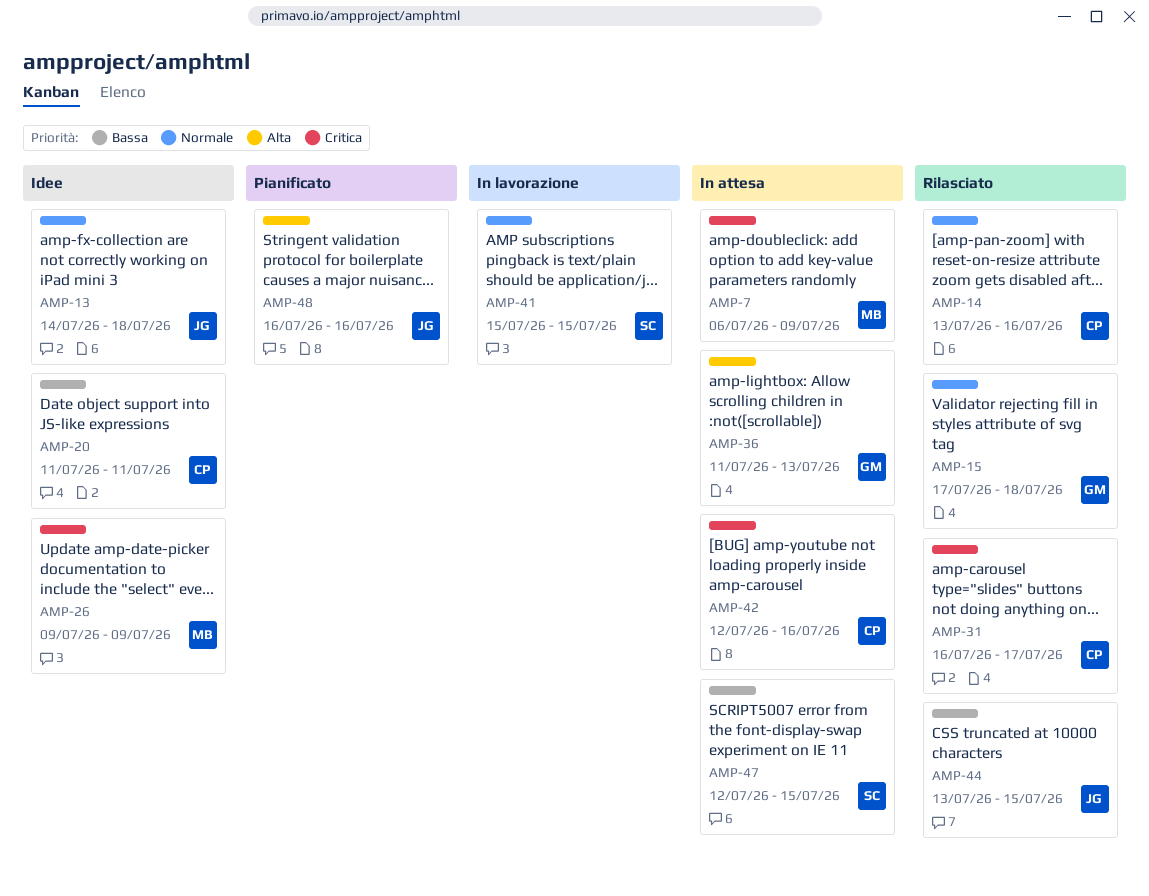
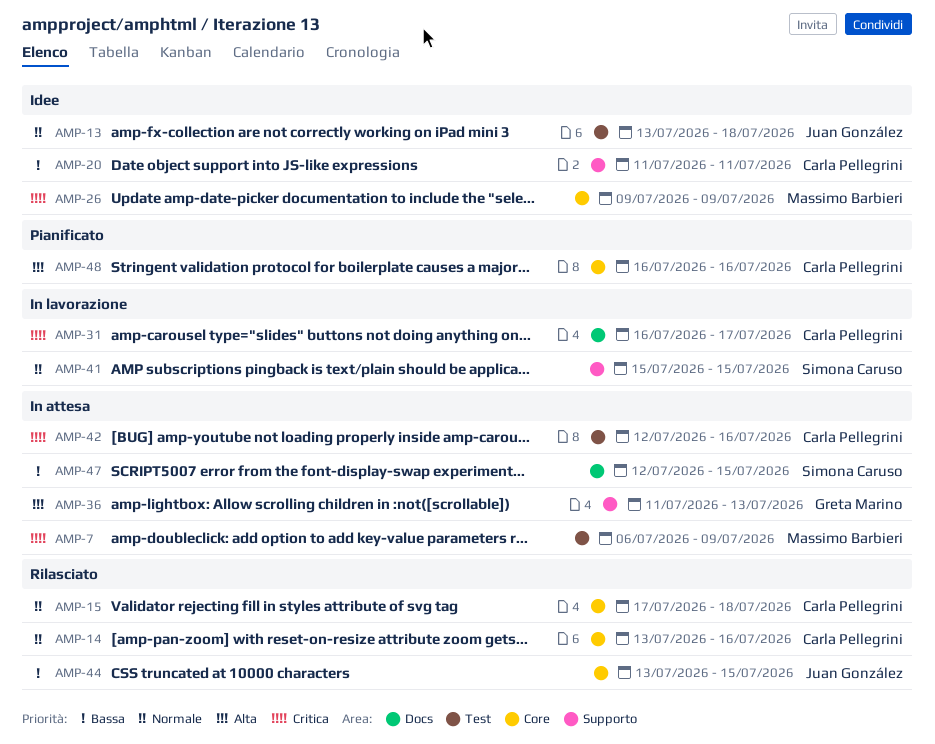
AMP-13, start: Jul 14 -> Jul 13
AMP-15, owner: Greta Marino -> Carla Pellegrini
AMP-31, status: Rilasciato -> In lavorazione
AMP-48, owner: Juan González -> Carla Pellegrini

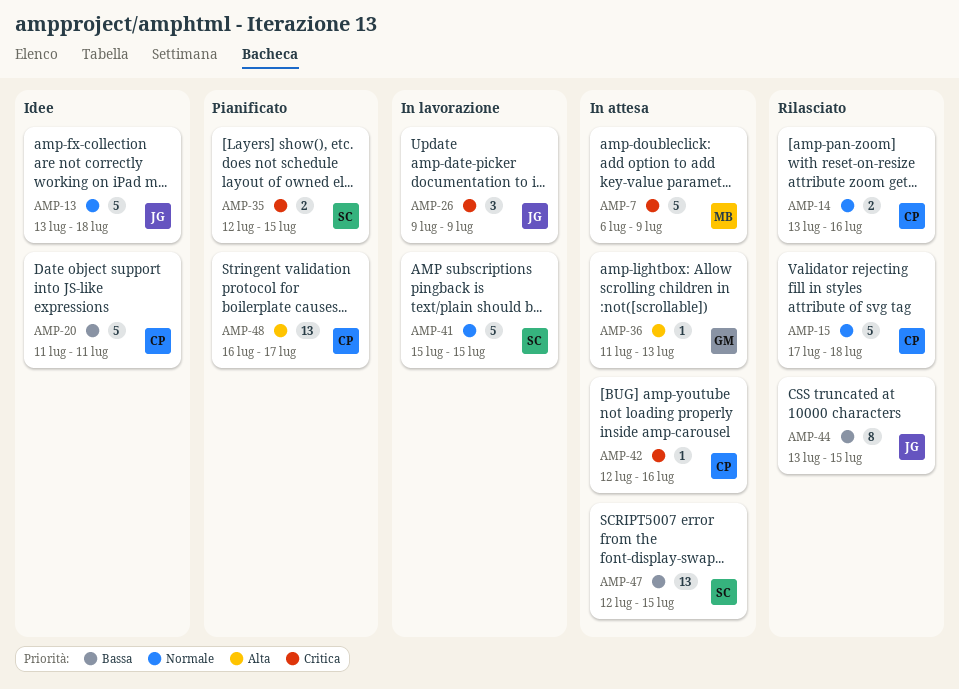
AMP-26, status: Idee -> In lavorazione
AMP-26, owner: Massimo Barbieri -> Juan González
AMP-31: present -> none
AMP-35: none -> present
AMP-48, due: Jul 16 -> Jul 17

